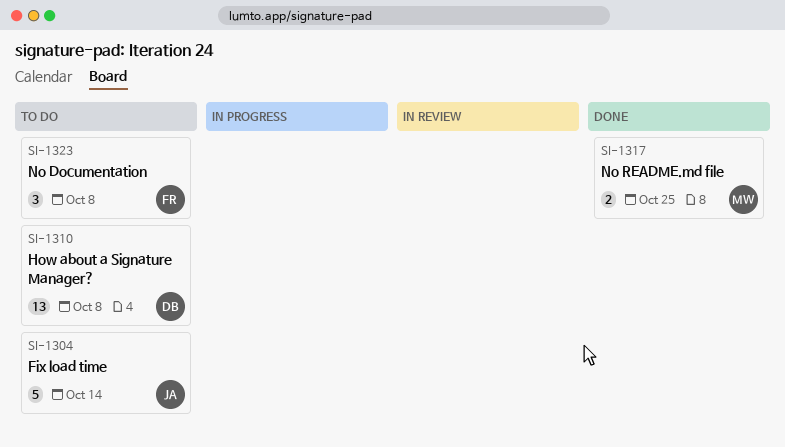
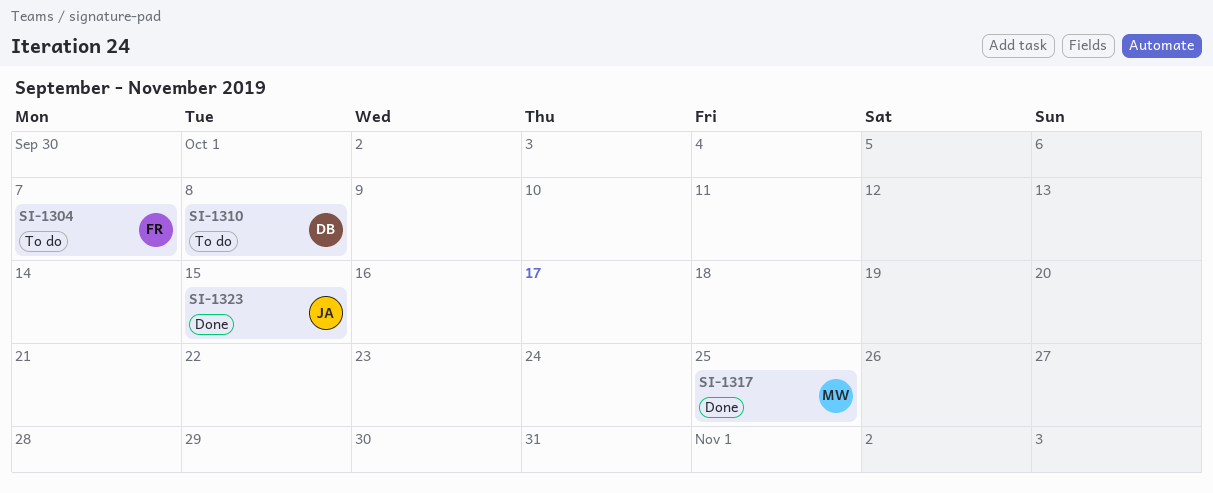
SI-1304, owner: JA -> FR
SI-1304, due: Oct 14 -> Oct 7
SI-1323, status: To do -> Done
SI-1323, owner: FR -> JA
SI-1323, due: Oct 8 -> Oct 15

